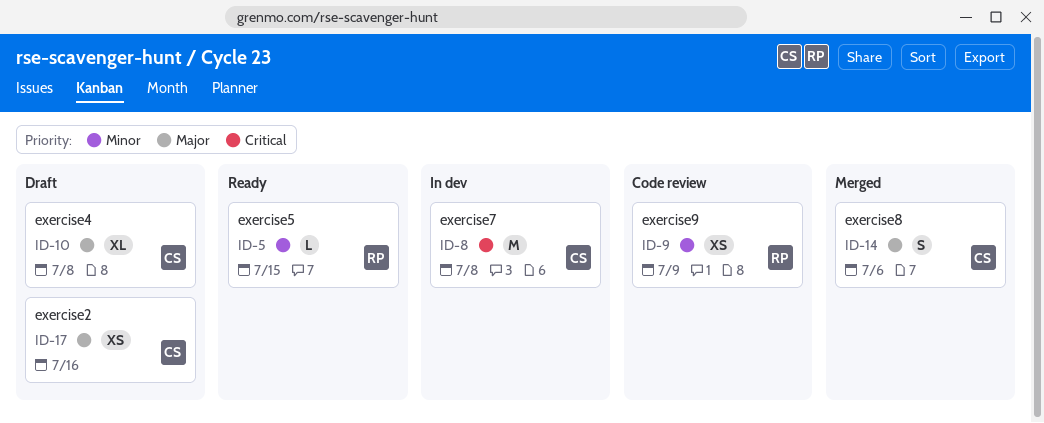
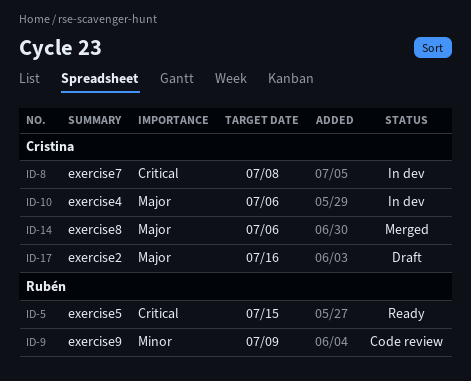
ID-5, priority: Minor -> Critical
ID-10, status: Draft -> In dev
ID-10, due: Jul 8 -> Jul 6

